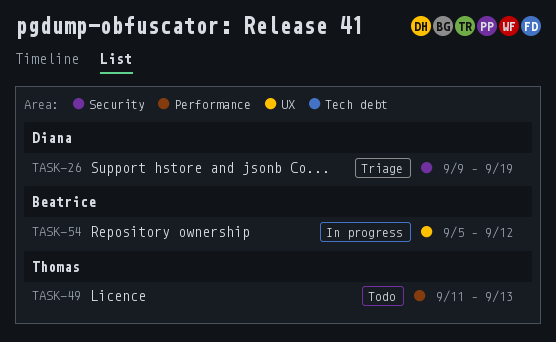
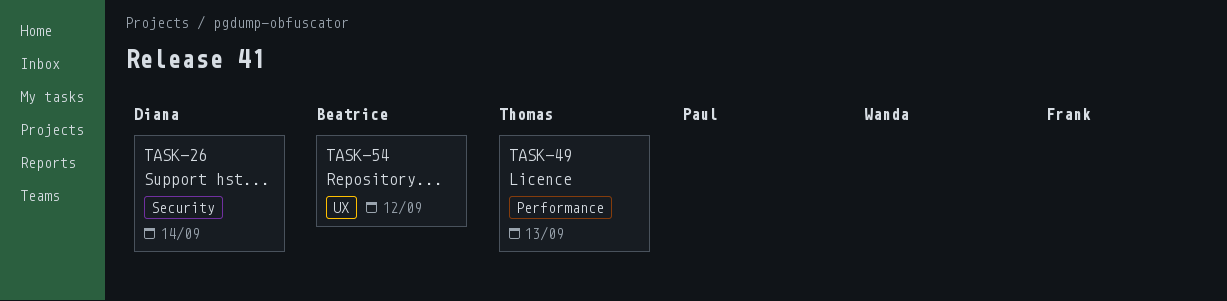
TASK-26, due: Sep 19 -> Sep 14

